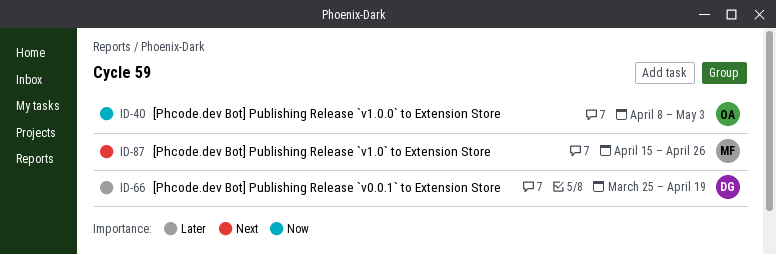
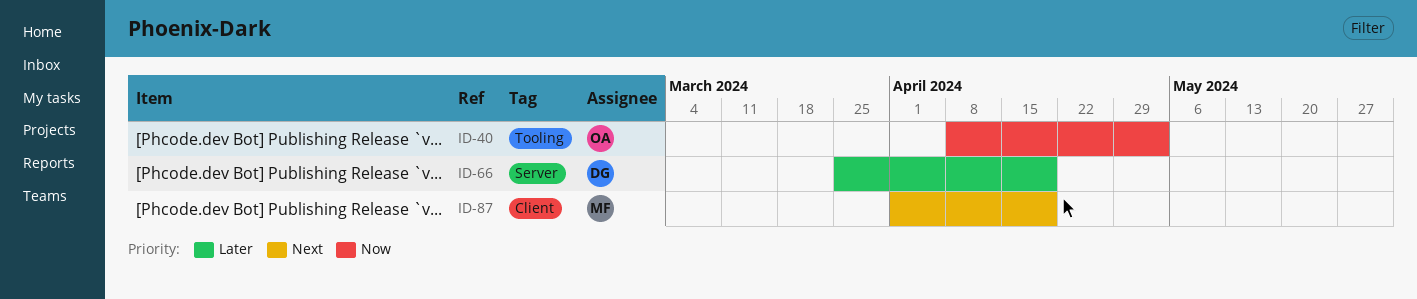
ID-87, start: Apr 15 -> Apr 1
ID-87, due: Apr 26 -> Apr 19

